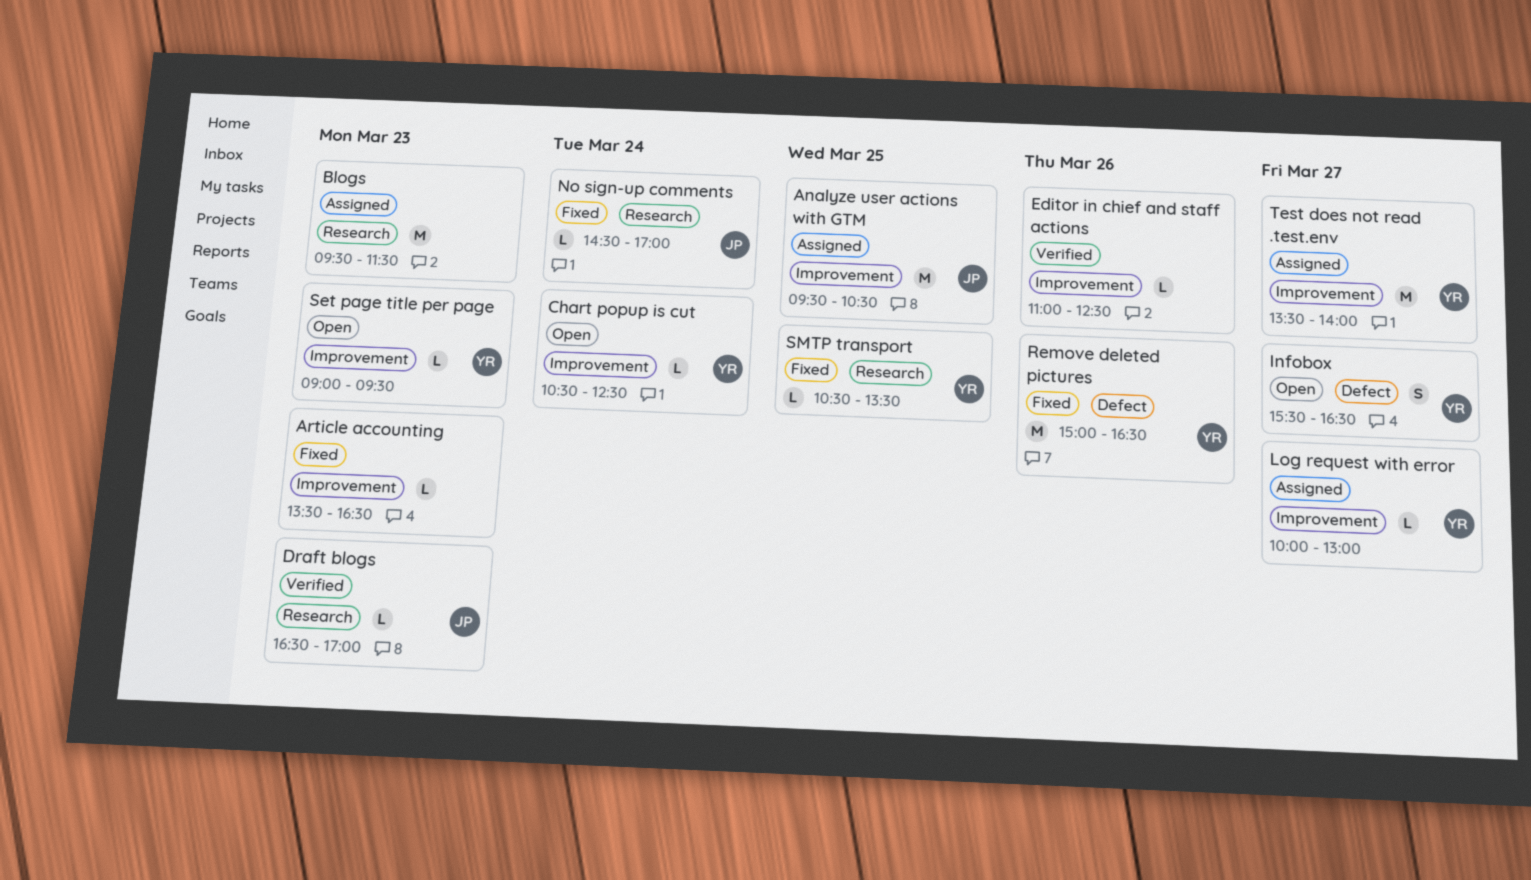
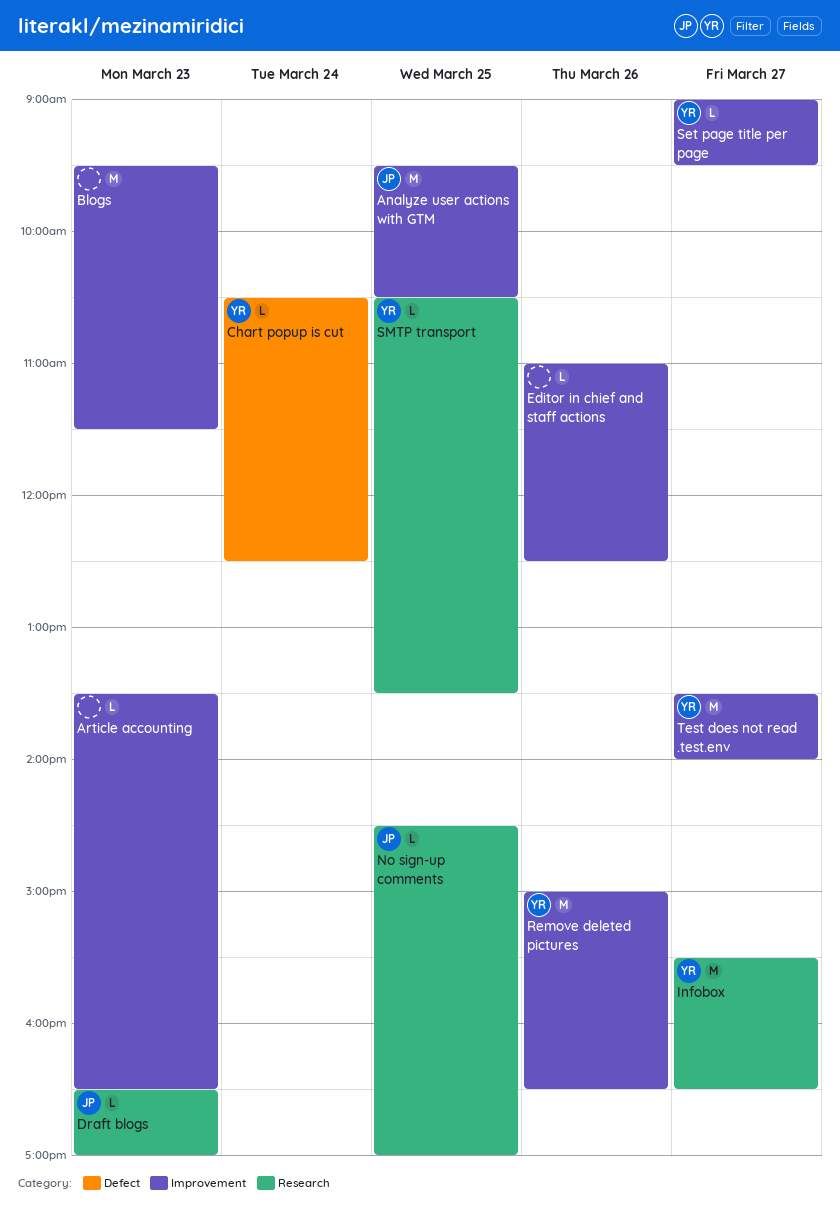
Blogs, label: Research -> Improvement
Chart popup is cut, label: Improvement -> Defect
Infobox, label: Defect -> Research
Infobox, estimate: S -> M
Log request with error: present -> none
No sign-up comments, day: Mar 24 -> Mar 25
Remove deleted pictures, label: Defect -> Improvement
Set page title per page, day: Mar 23 -> Mar 27

